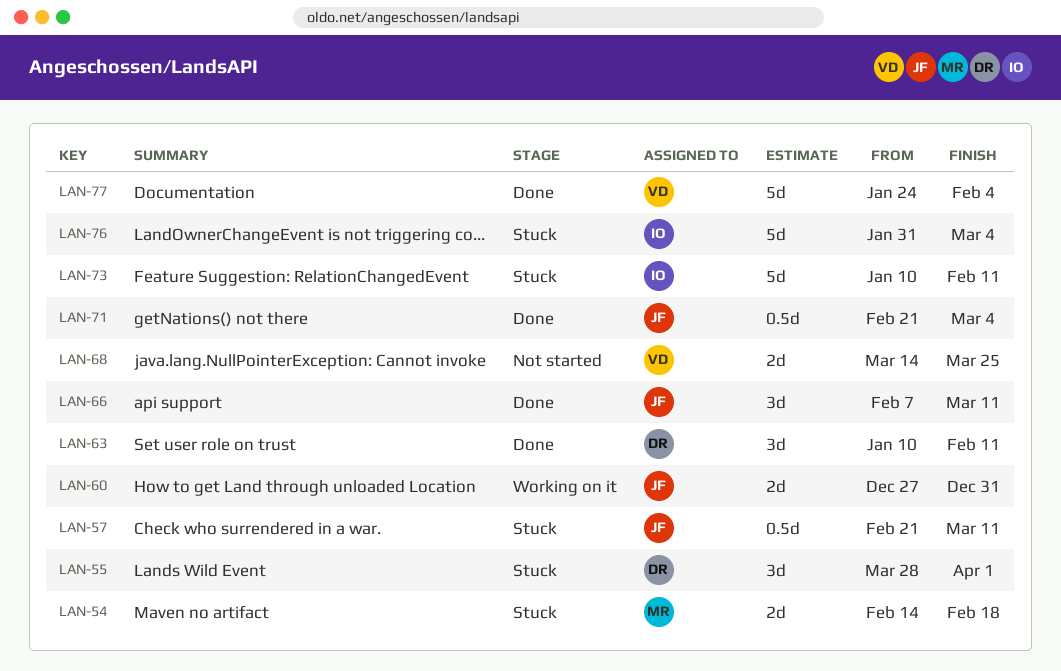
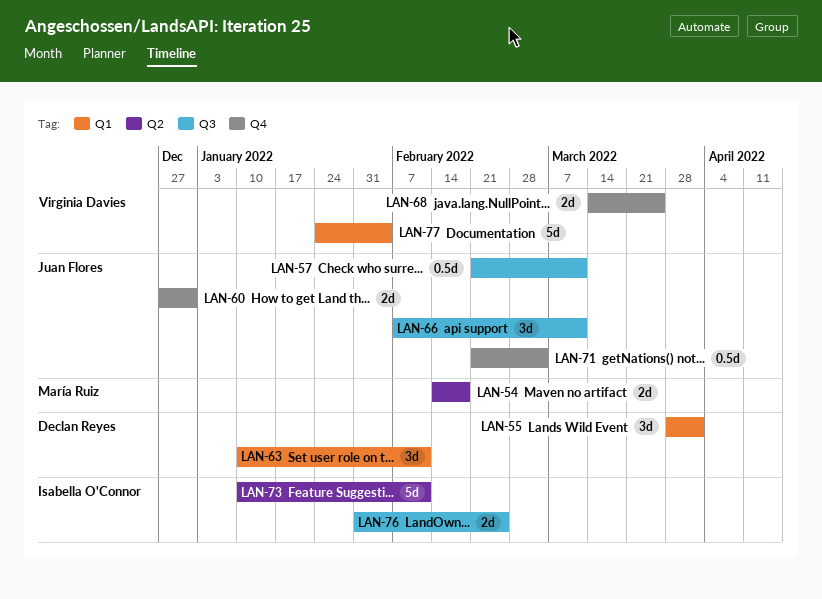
LAN-76, estimate: 5d -> 2d
LAN-76, due: Mar 4 -> Feb 25

